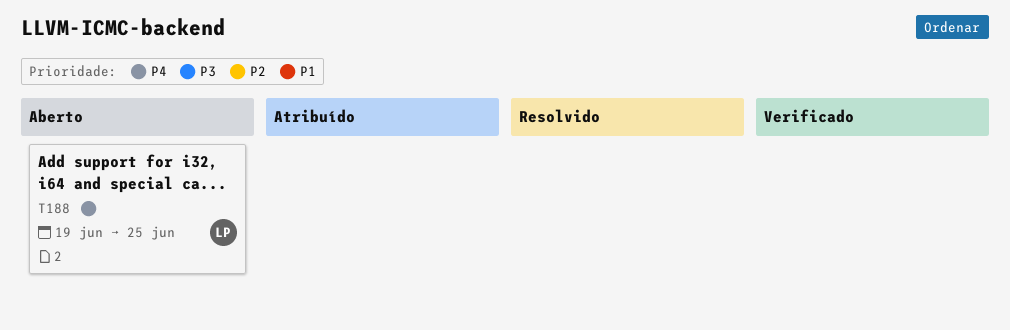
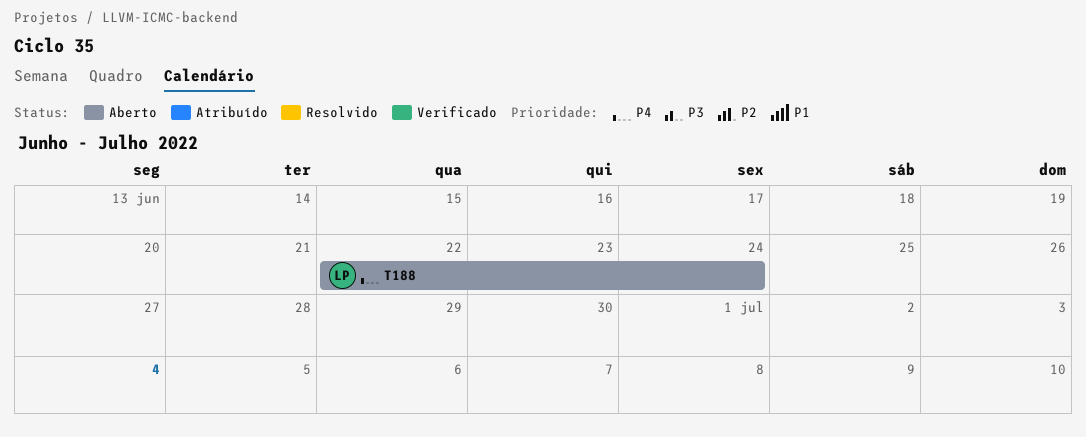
T188, start: Jun 19 -> Jun 22
T188, due: Jun 25 -> Jun 24

